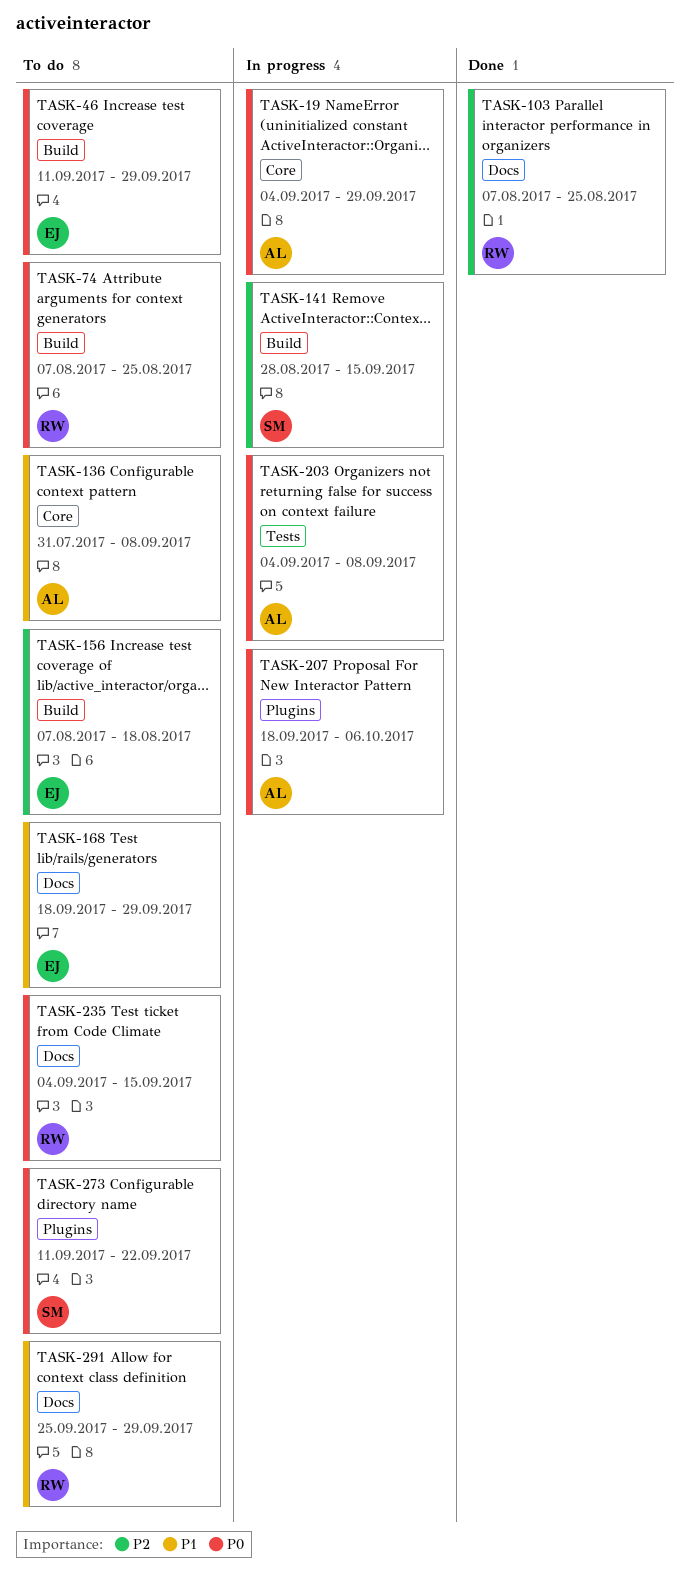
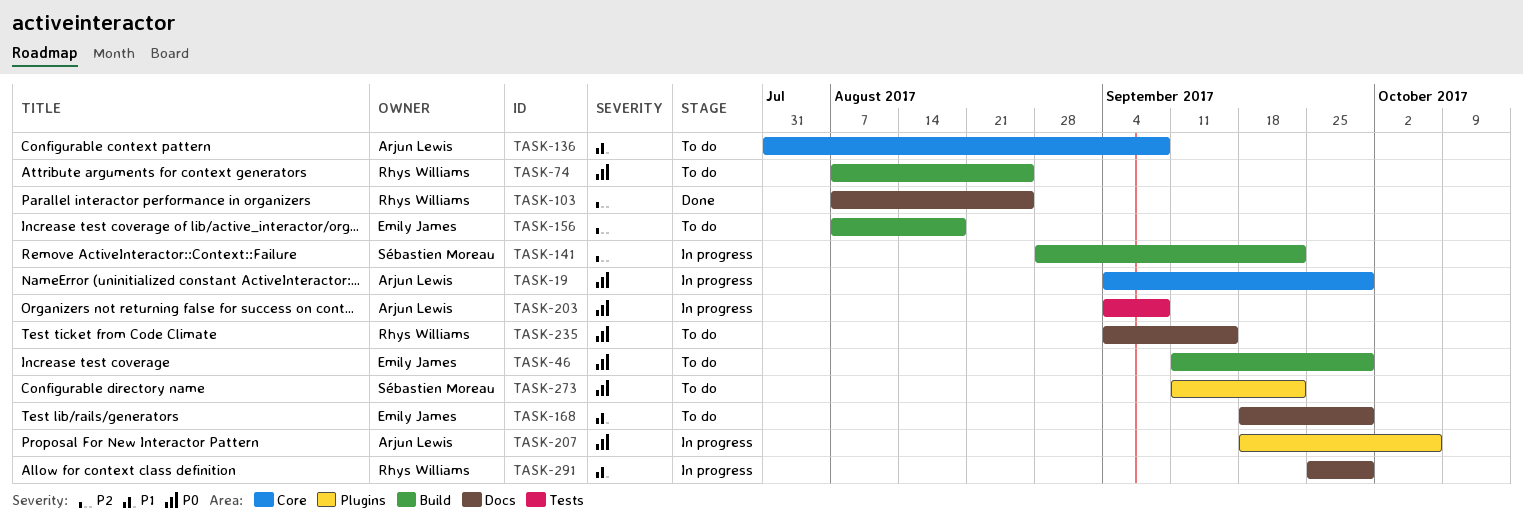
TASK-141, due: Sep 15 -> Sep 22
TASK-291, status: To do -> In progress

